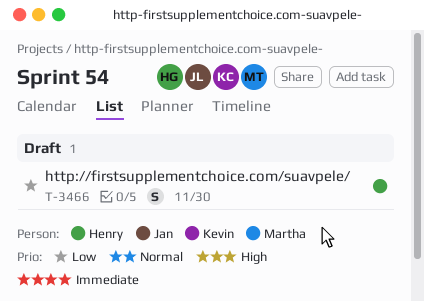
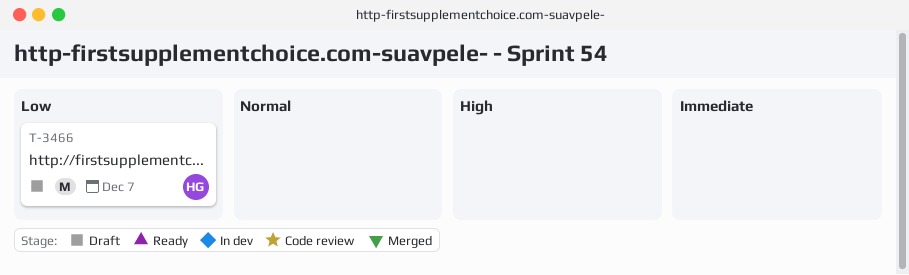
T-3466, estimate: S -> M
T-3466, due: Nov 30 -> Dec 7

